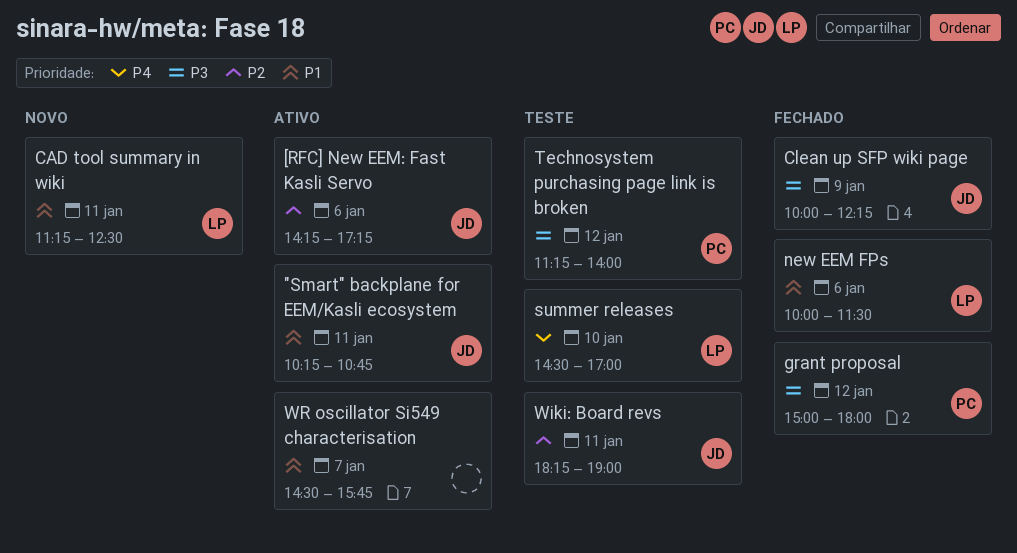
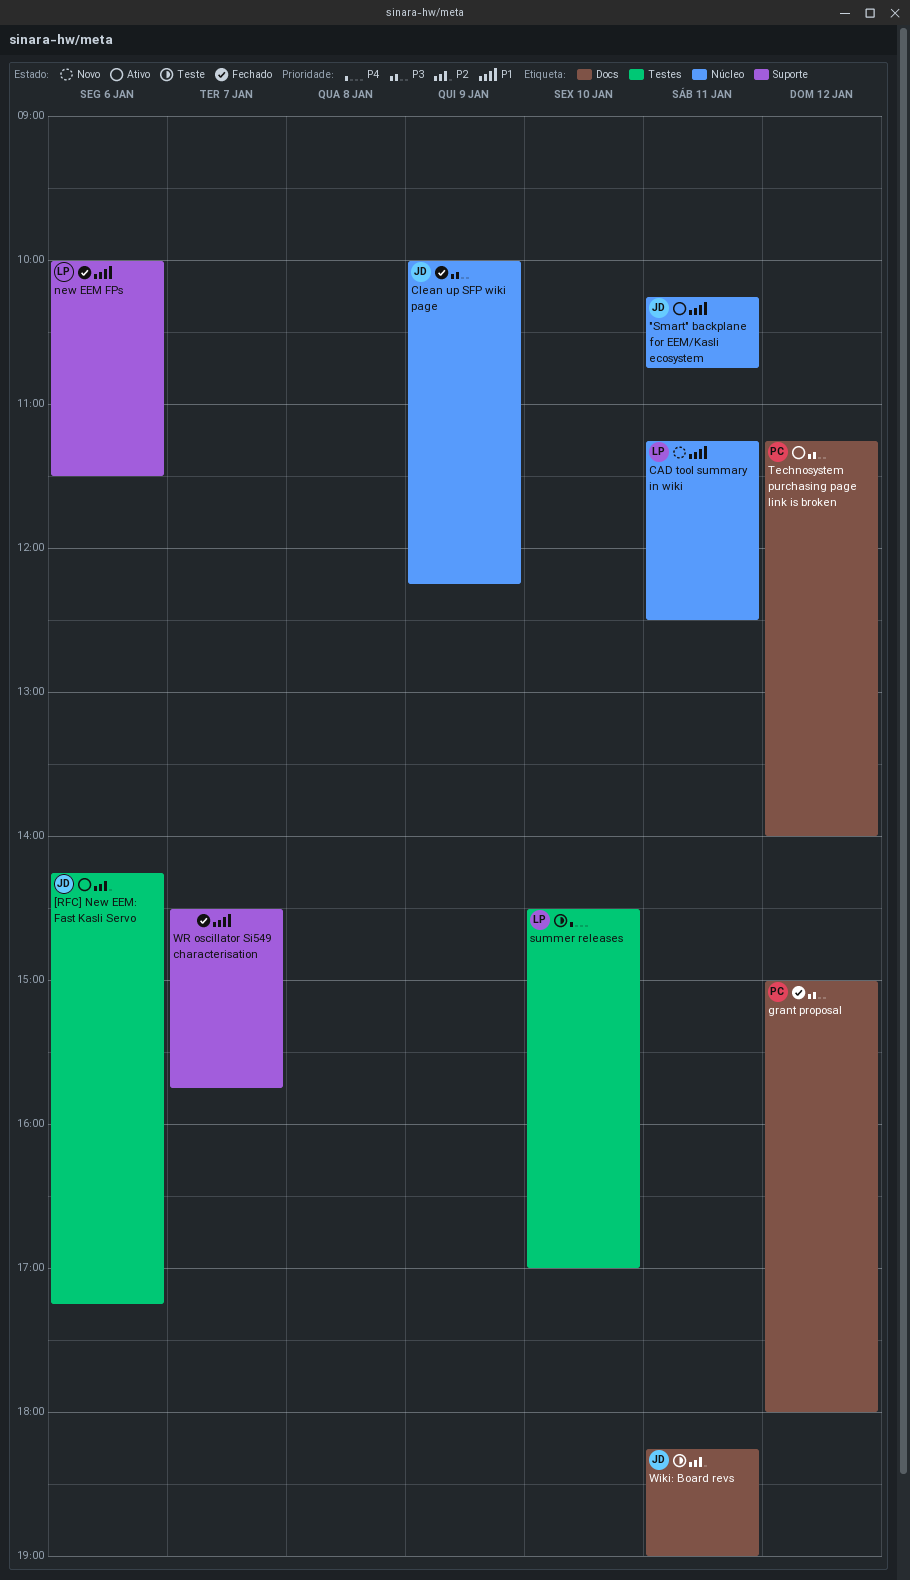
Technosystem purchasing page link is broken, status: Teste -> Ativo
WR oscillator Si549 characterisation, status: Ativo -> Fechado

